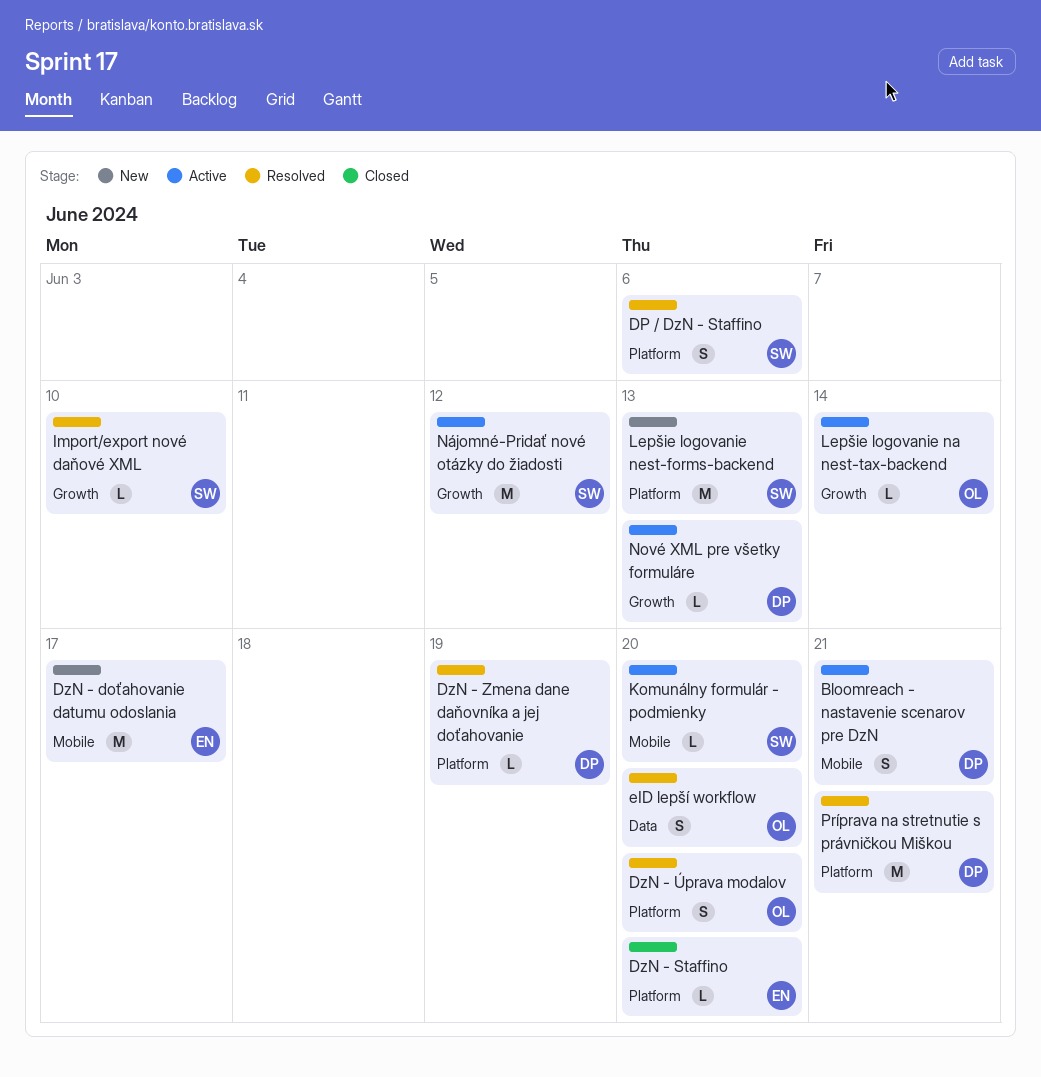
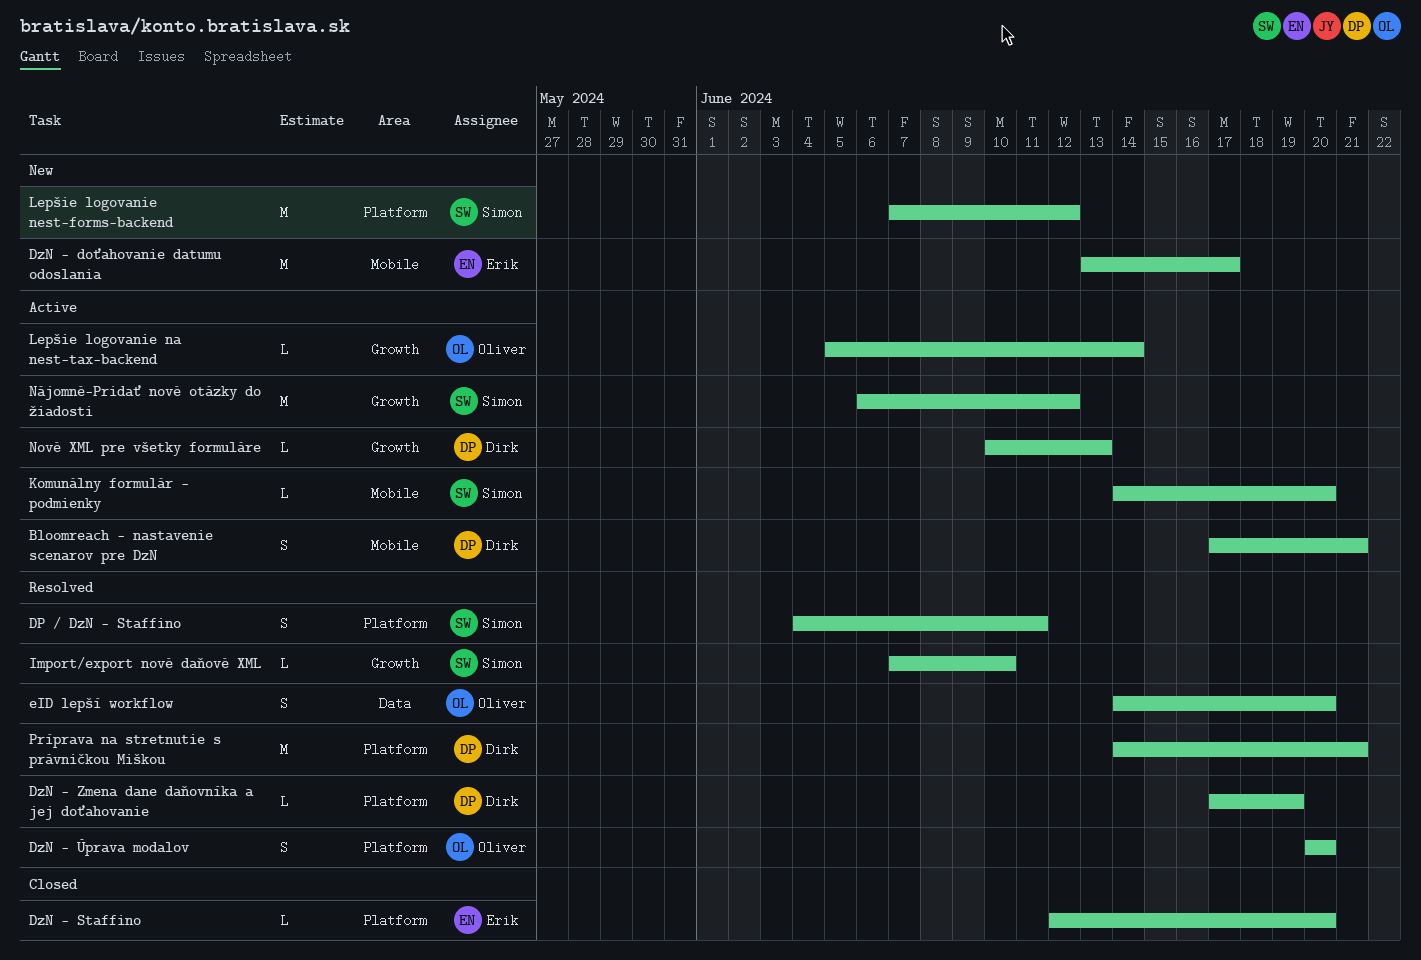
DP / DzN - Staffino, due: Jun 6 -> Jun 11
Lepšie logovanie nest-forms-backend, due: Jun 13 -> Jun 12

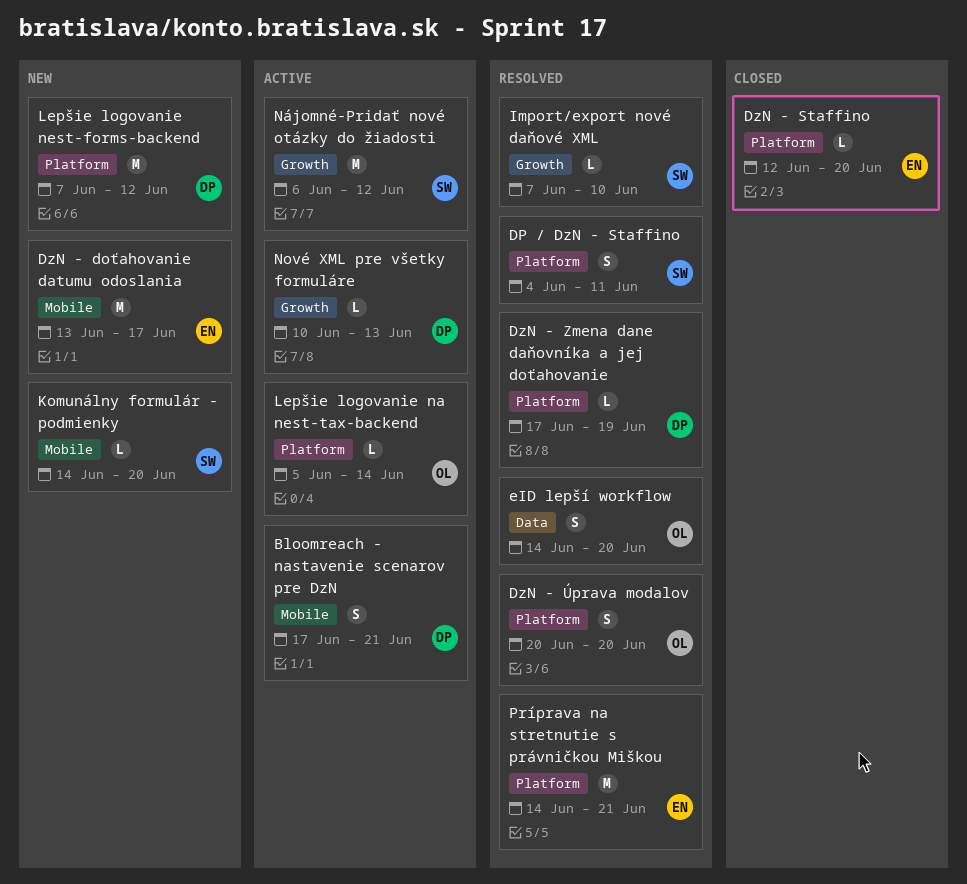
Komunálny formulár - podmienky, status: Active -> New
Lepšie logovanie na nest-tax-backend, label: Growth -> Platform
Lepšie logovanie nest-forms-backend, owner: Simon -> Dirk
Príprava na stretnutie s právničkou Miškou, owner: Dirk -> Erik

